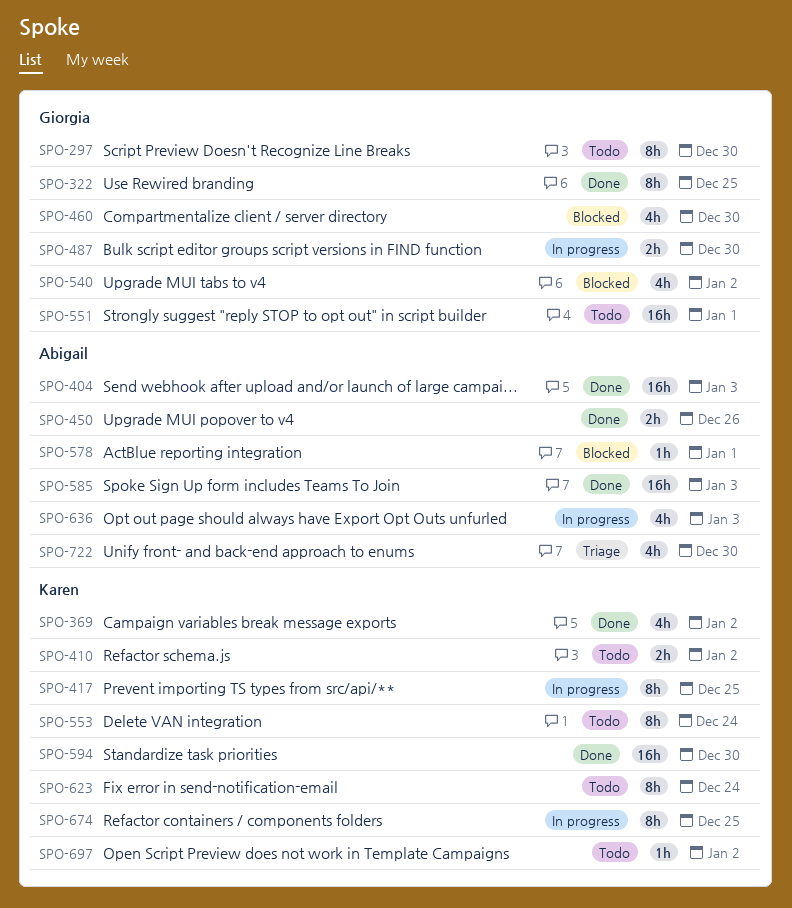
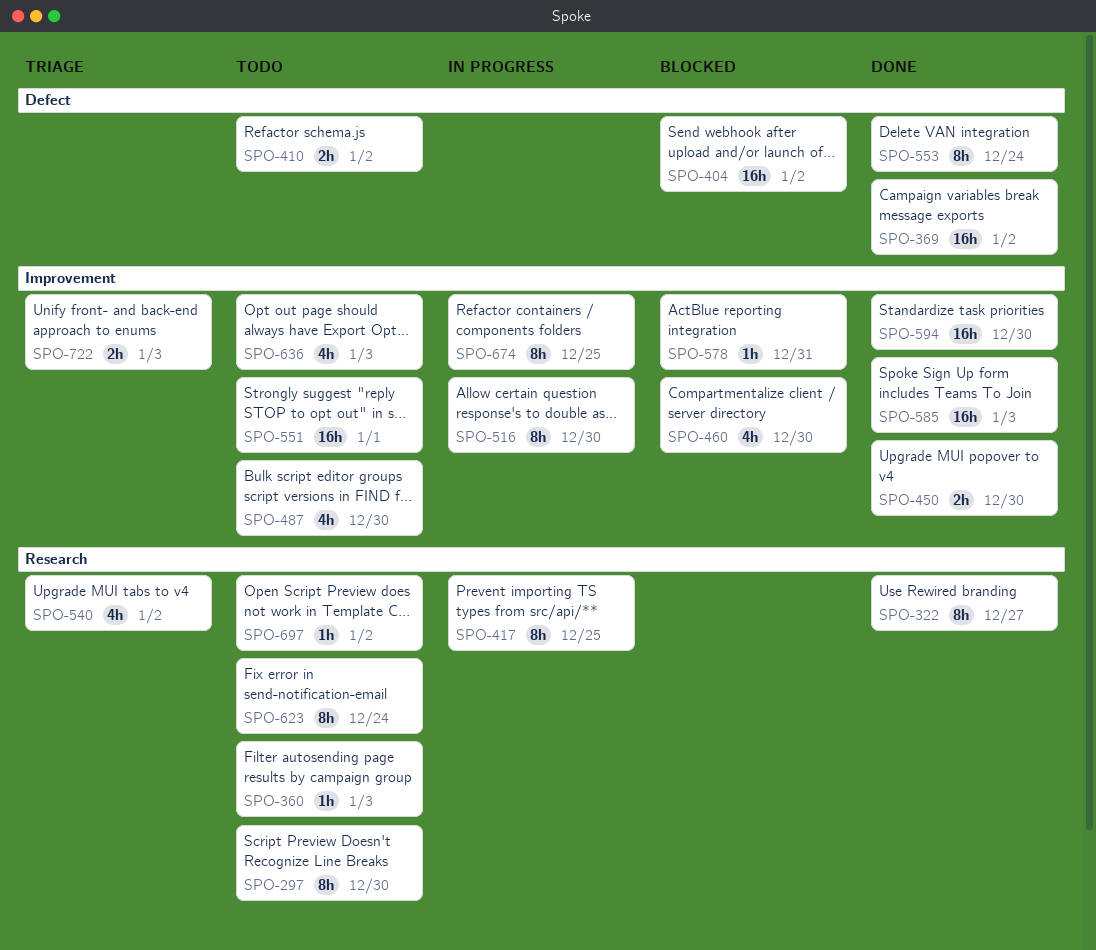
SPO-322, due: Dec 25 -> Dec 27
SPO-360: none -> present
SPO-369, estimate: 4h -> 16h
SPO-404, status: Done -> Blocked
SPO-404, due: Jan 3 -> Jan 2
SPO-450, due: Dec 26 -> Dec 30
SPO-487, status: In progress -> Todo
SPO-487, estimate: 2h -> 4h
SPO-516: none -> present
SPO-540, status: Blocked -> Triage
SPO-553, status: Todo -> Done
SPO-578, due: Jan 1 -> Dec 31
SPO-636, status: In progress -> Todo
SPO-722, estimate: 4h -> 2h
SPO-722, due: Dec 30 -> Jan 3

